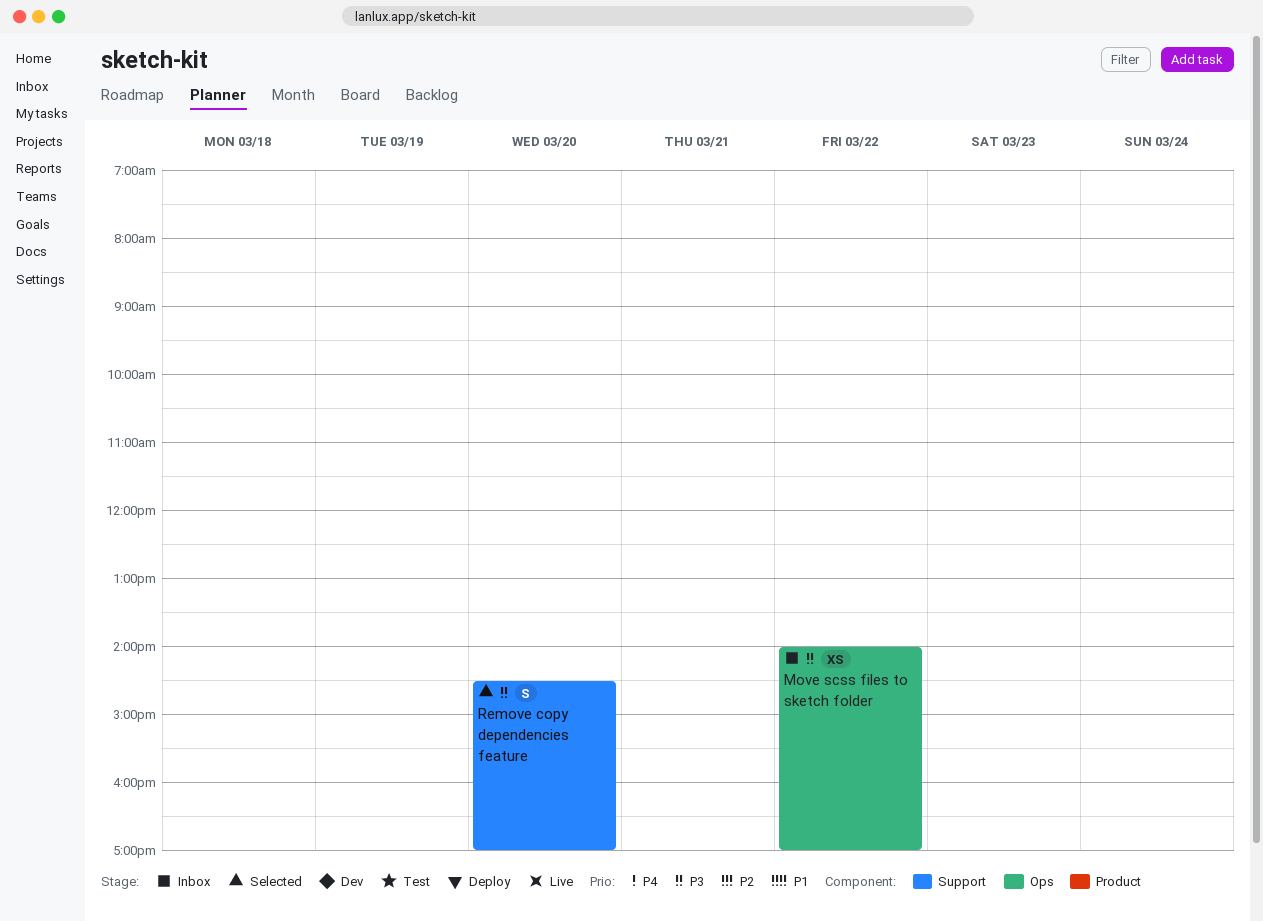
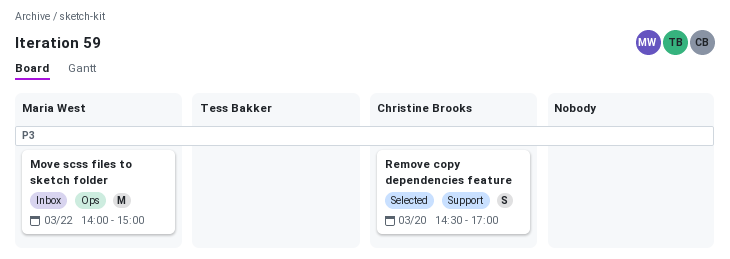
Move scss files to sketch folder, estimate: XS -> M
Move scss files to sketch folder, ends: 17:00 -> 15:00

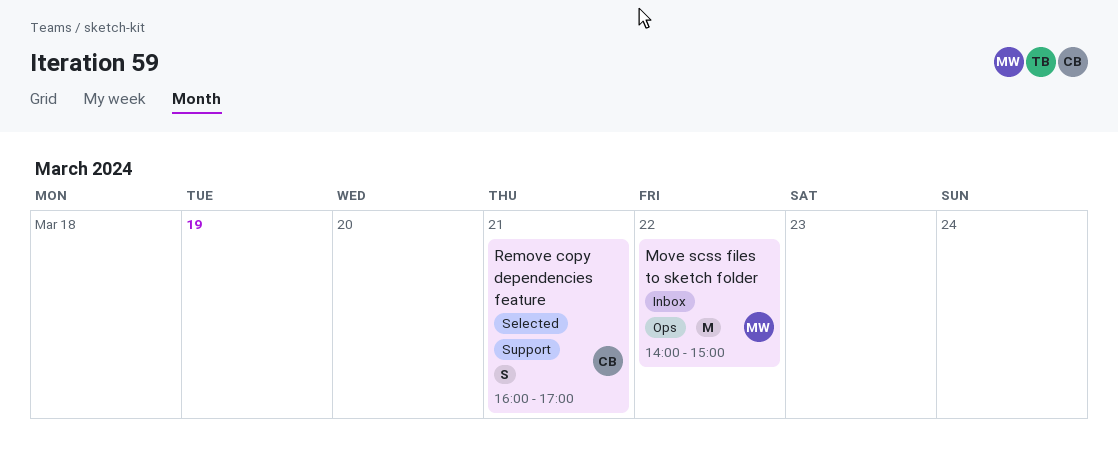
Remove copy dependencies feature, day: Mar 20 -> Mar 21
Remove copy dependencies feature, begins: 14:30 -> 16:00

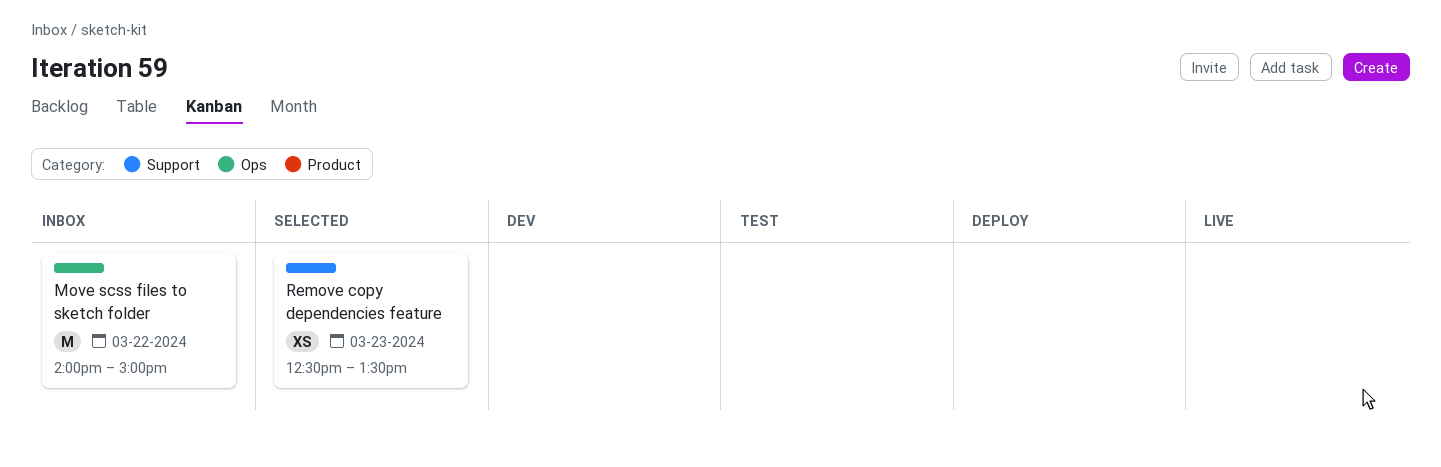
Remove copy dependencies feature, estimate: S -> XS
Remove copy dependencies feature, day: Mar 21 -> Mar 23
Remove copy dependencies feature, begins: 16:00 -> 12:30
Remove copy dependencies feature, ends: 17:00 -> 13:30

